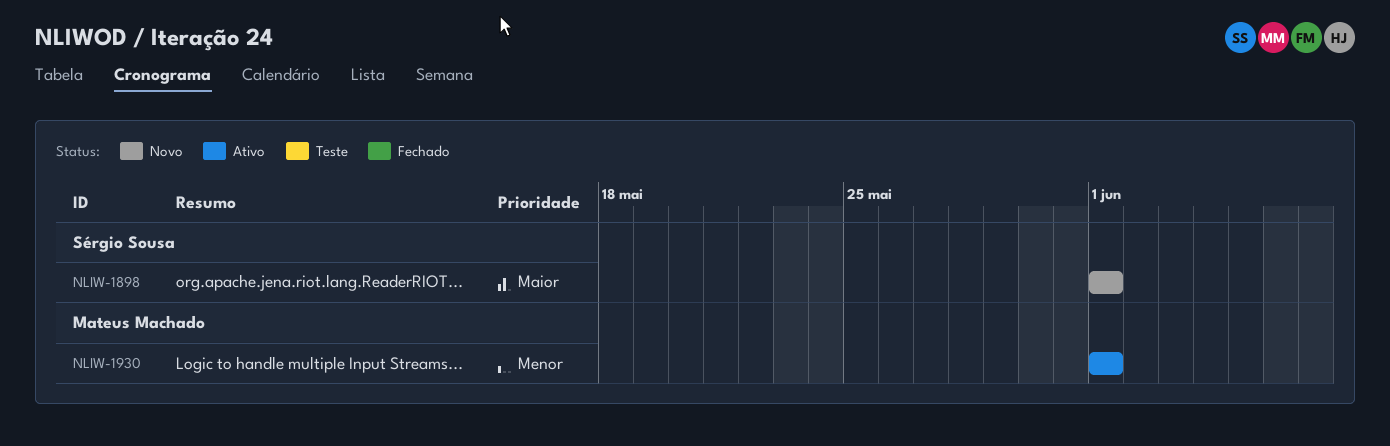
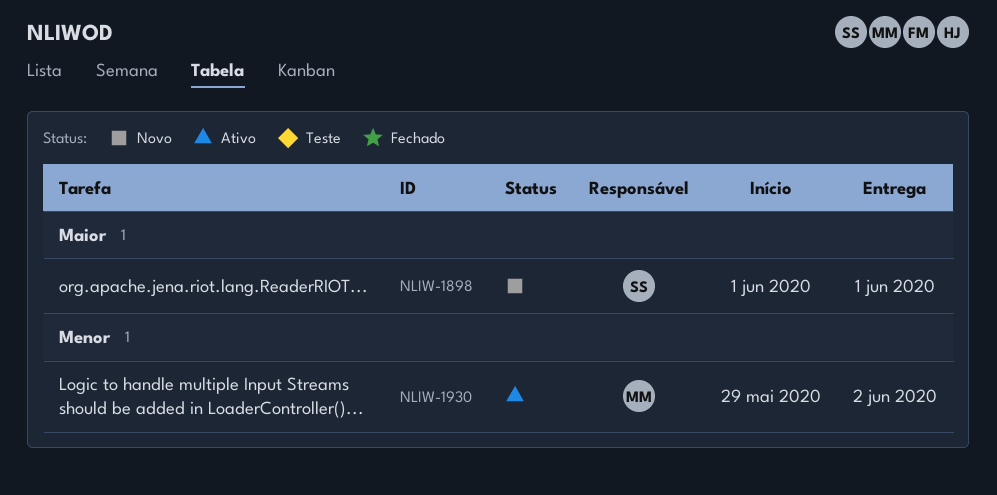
NLIW-1930, start: Jun 1 -> May 29
NLIW-1930, due: Jun 1 -> Jun 2

